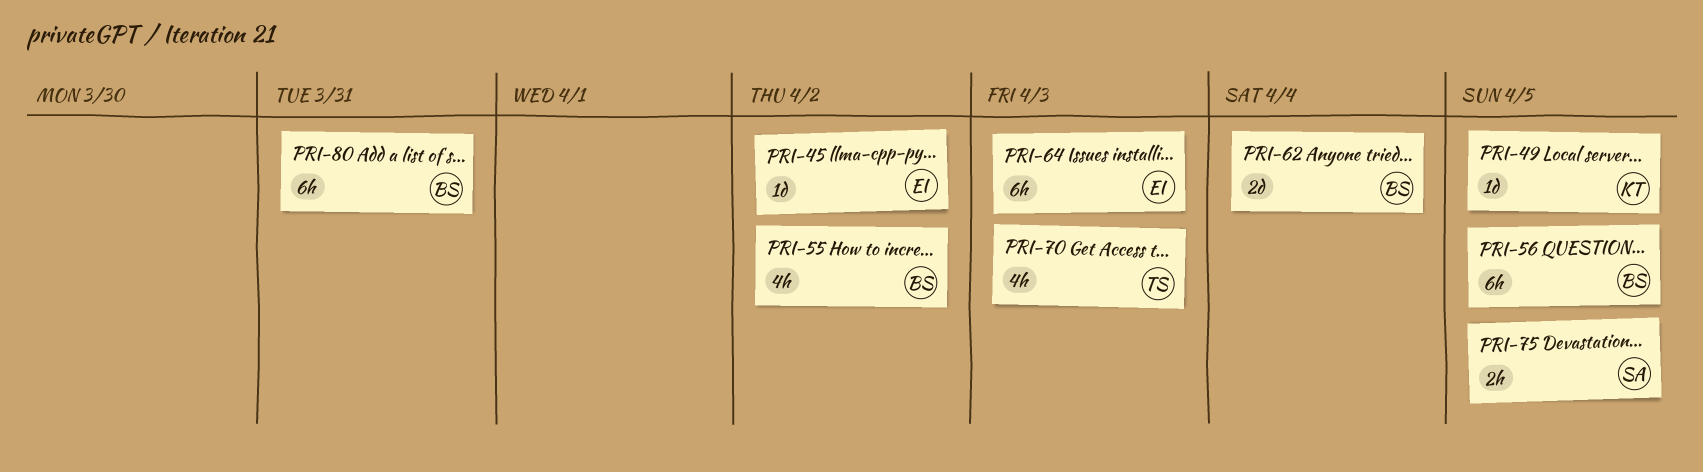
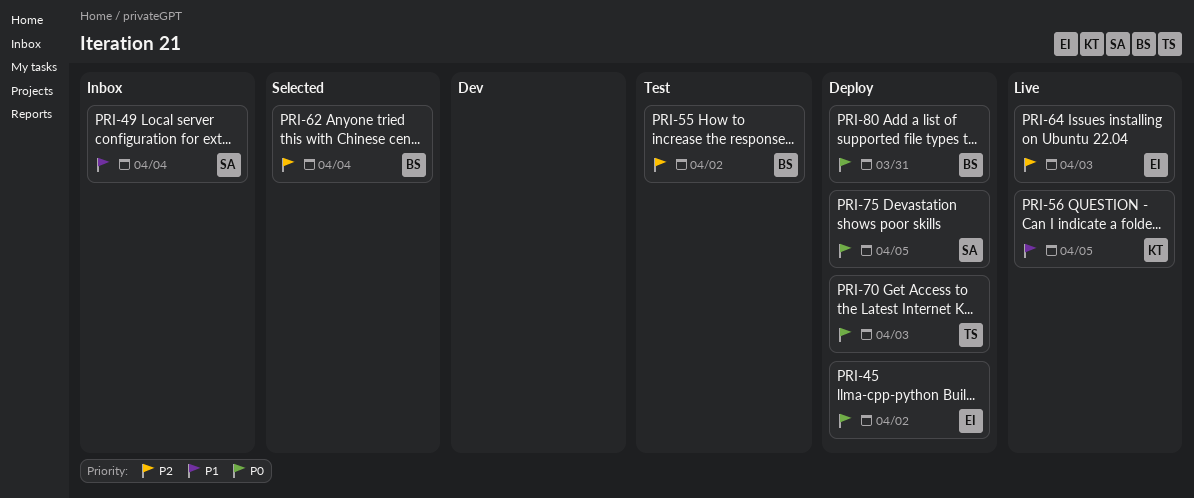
PRI-49, owner: KT -> SA
PRI-49, due: Apr 5 -> Apr 4
PRI-56, owner: BS -> KT

